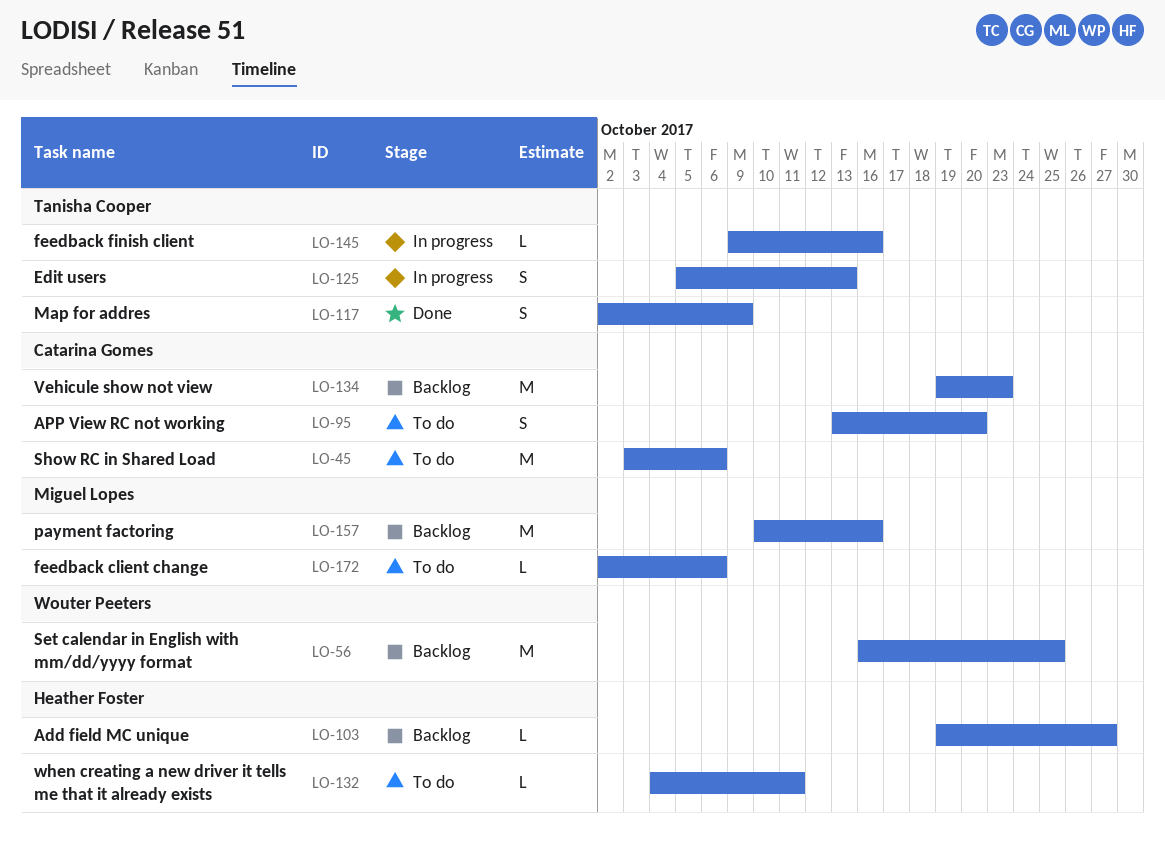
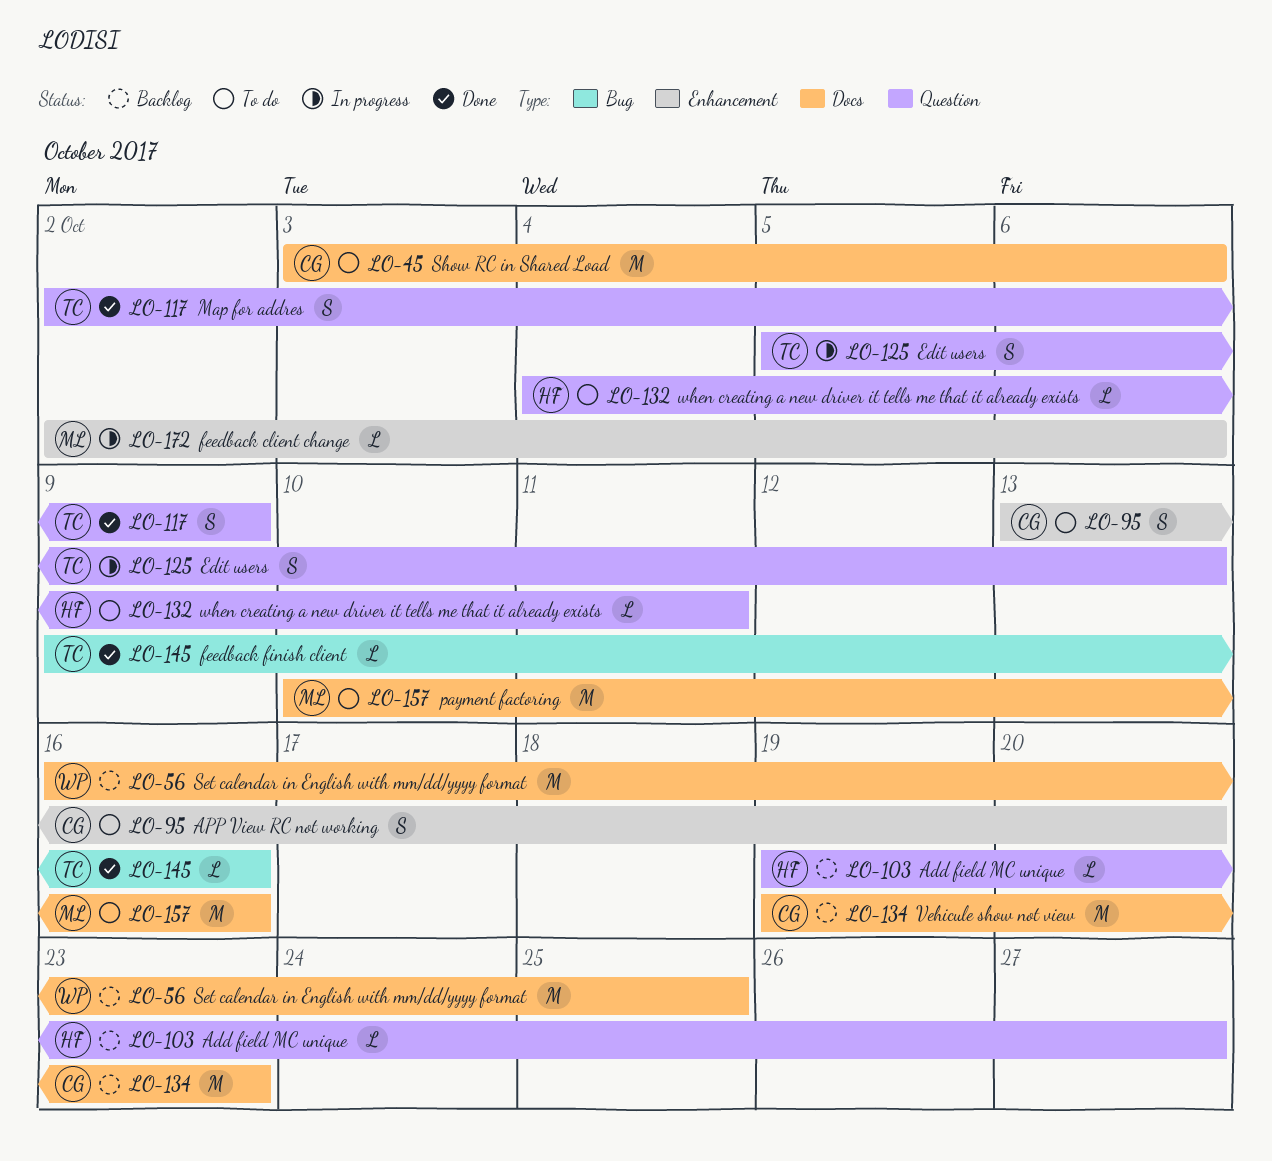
LO-145, status: In progress -> Done
LO-157, status: Backlog -> To do
LO-172, status: To do -> In progress

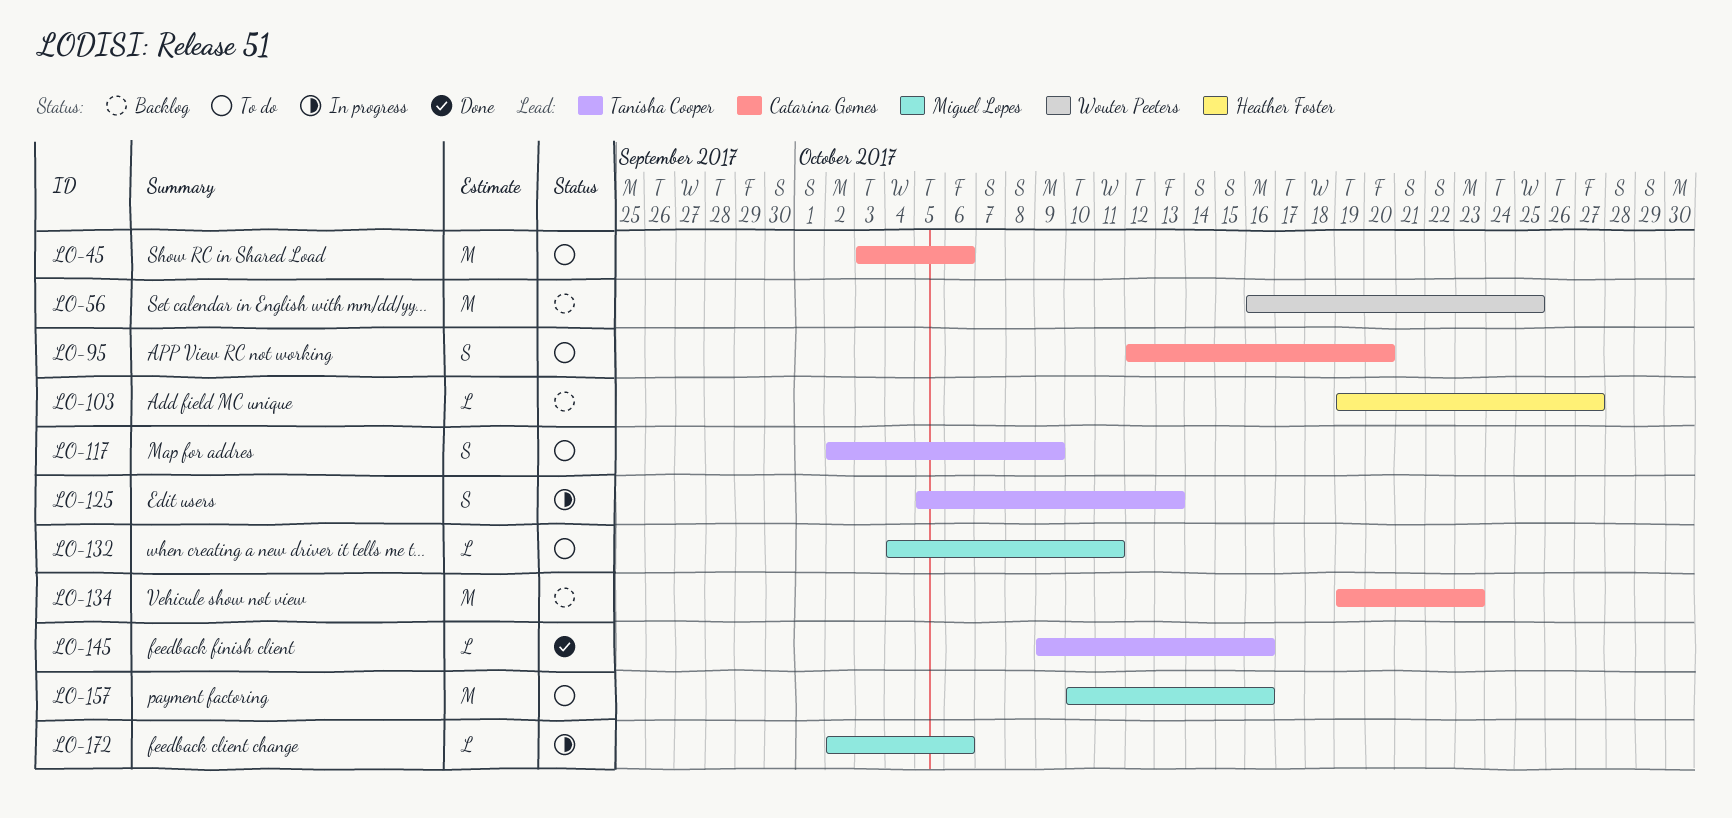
LO-95, start: Oct 13 -> Oct 12
LO-117, status: Done -> To do
LO-132, owner: Heather Foster -> Miguel Lopes

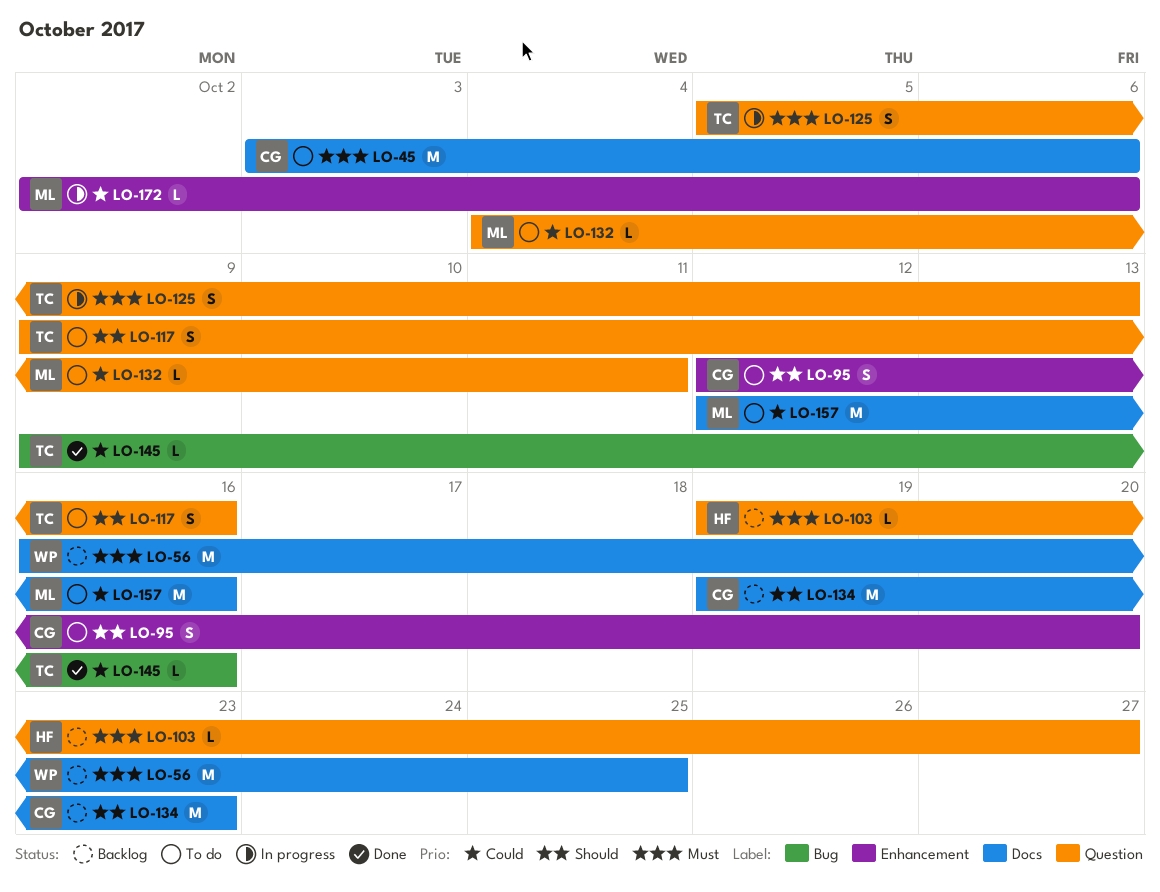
LO-117, start: Oct 2 -> Oct 9
LO-117, due: Oct 9 -> Oct 16
LO-157, start: Oct 10 -> Oct 12

